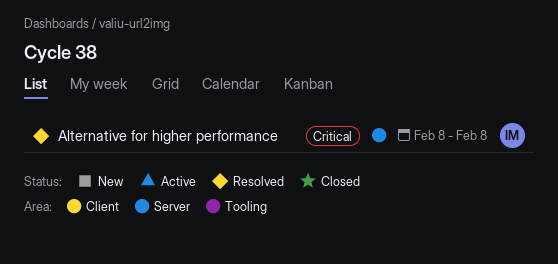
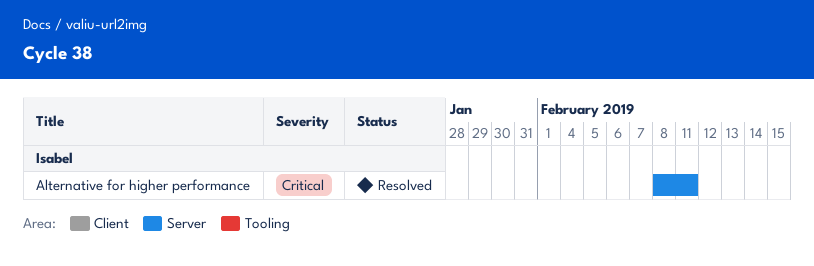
Alternative for higher performance, due: Feb 8 -> Feb 11

